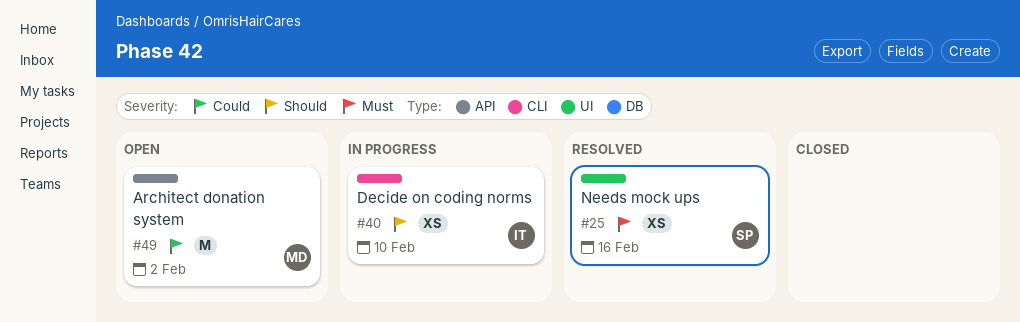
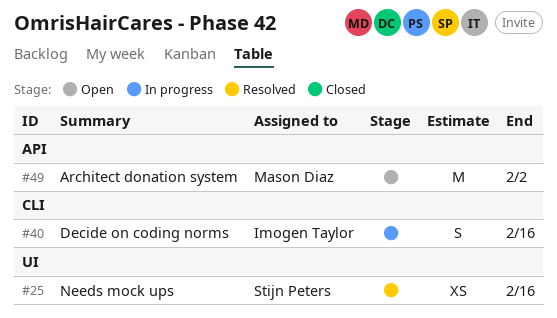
#40, estimate: XS -> S
#40, due: Feb 10 -> Feb 16

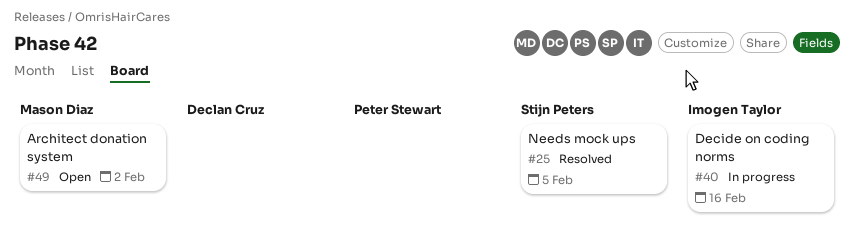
#25, due: Feb 16 -> Feb 5

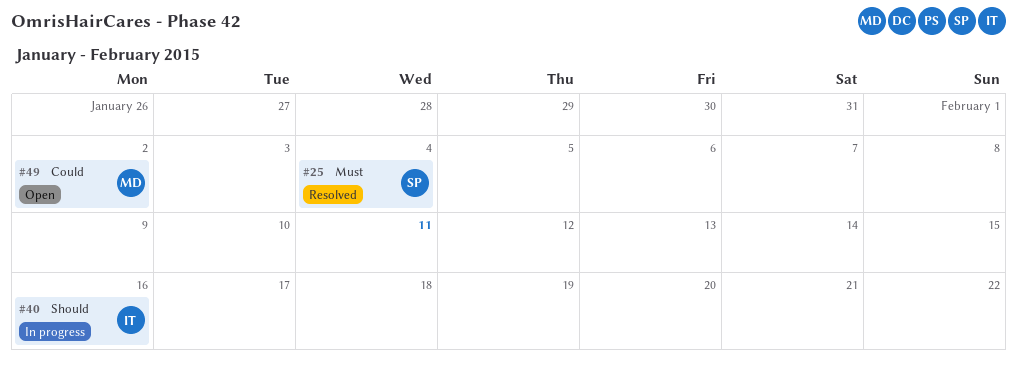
#25, due: Feb 5 -> Feb 4

